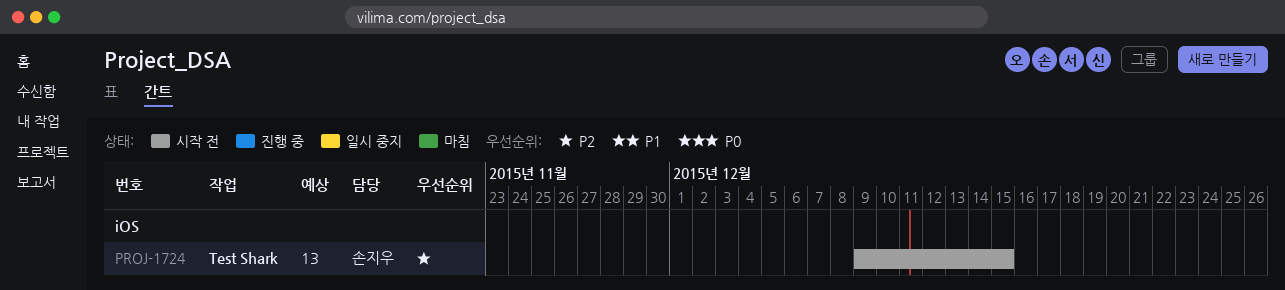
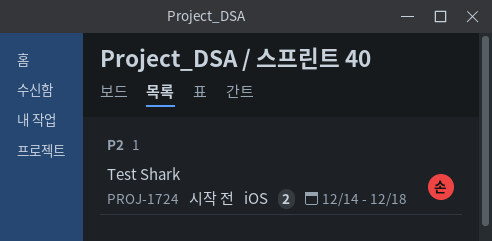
PROJ-1724, estimate: 13 -> 2
PROJ-1724, start: Dec 9 -> Dec 14
PROJ-1724, due: Dec 15 -> Dec 18

